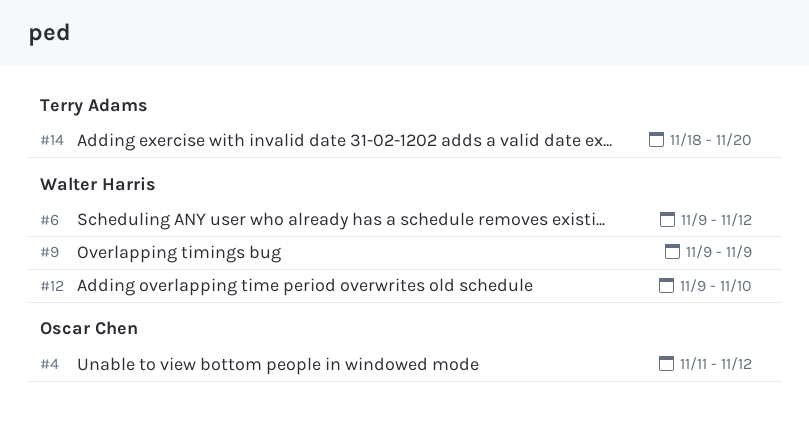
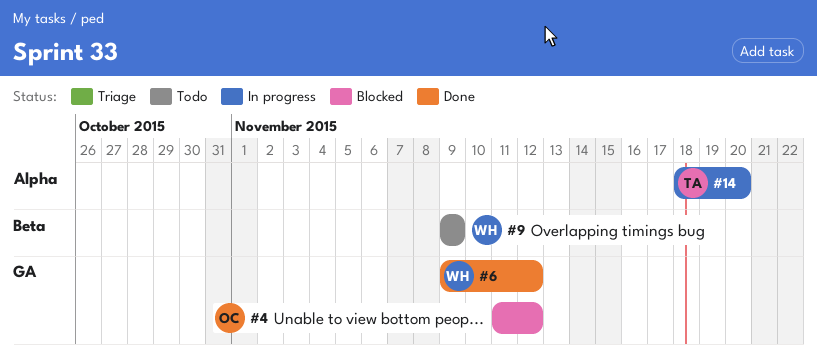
#12: present -> none

